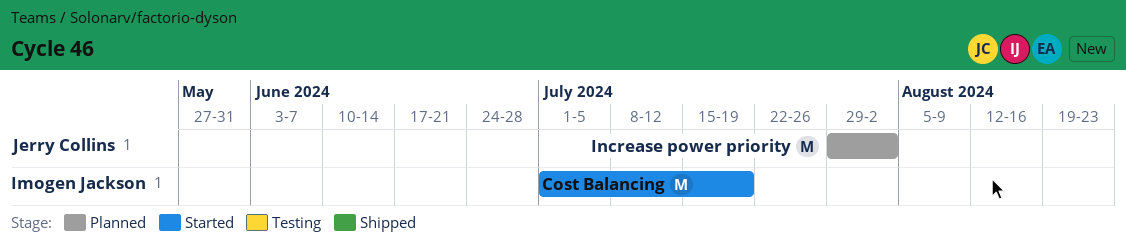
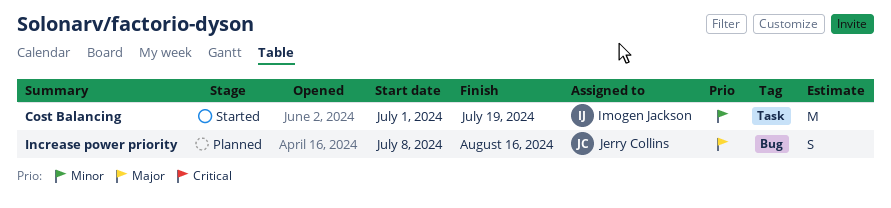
Increase power priority, estimate: M -> S
Increase power priority, start: Jul 29 -> Jul 8
Increase power priority, due: Aug 2 -> Aug 16

